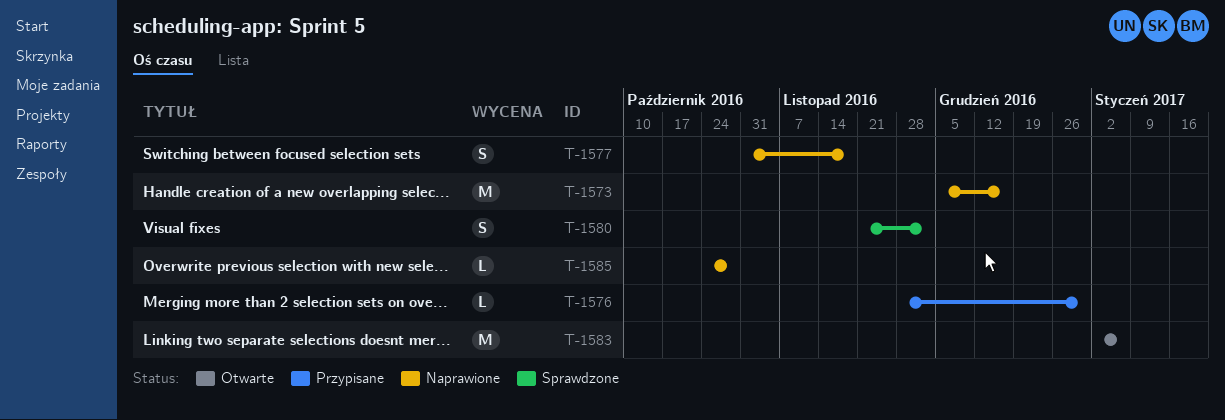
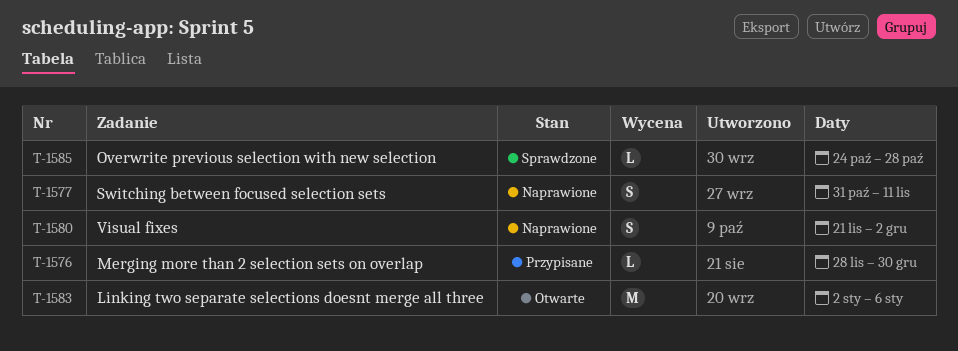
T-1573: present -> none
T-1577, due: Nov 18 -> Nov 11
T-1580, status: Sprawdzone -> Naprawione
T-1585, status: Naprawione -> Sprawdzone

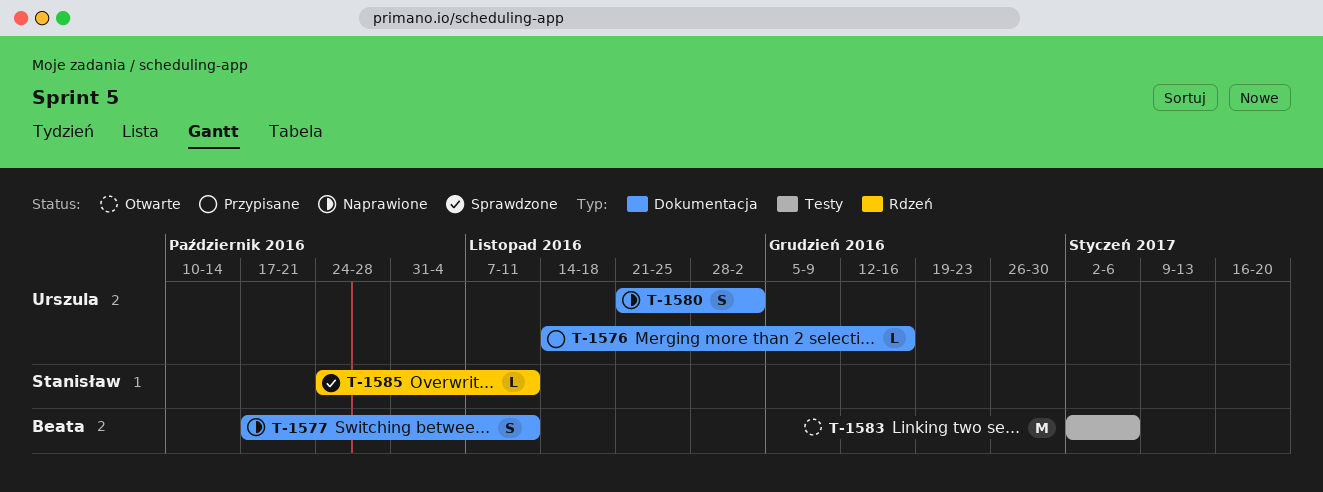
T-1576, start: Nov 28 -> Nov 14
T-1576, due: Dec 30 -> Dec 16
T-1577, start: Oct 31 -> Oct 17
T-1585, due: Oct 28 -> Nov 11

